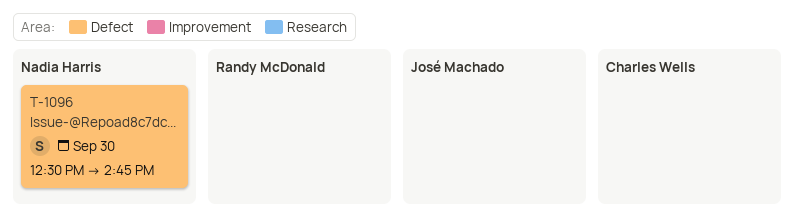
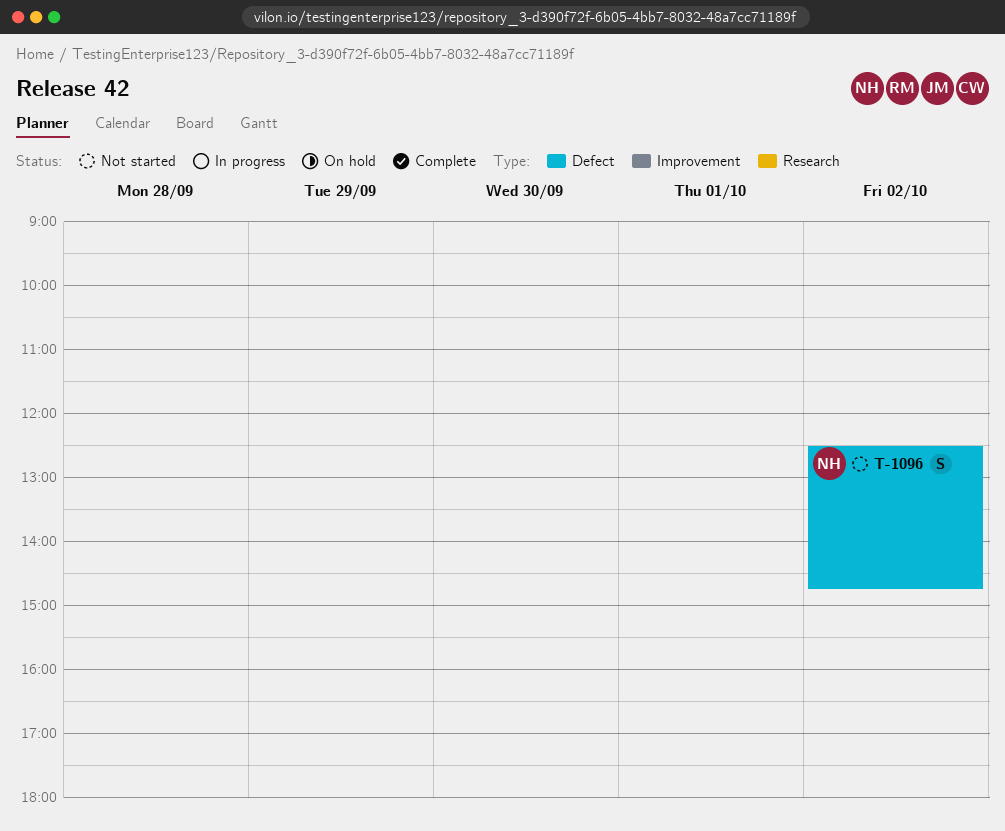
T-1096, day: Sep 30 -> Oct 2

